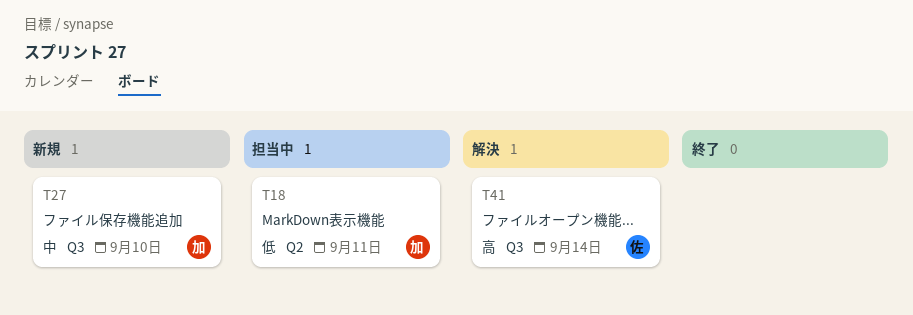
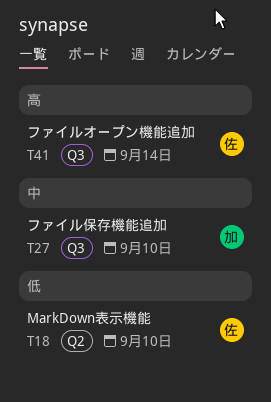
T18, owner: 加 -> 佐
T18, due: Sep 11 -> Sep 10

